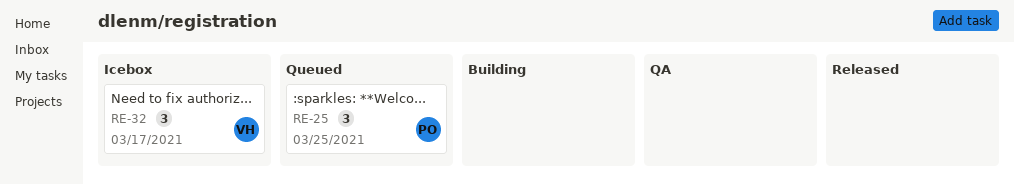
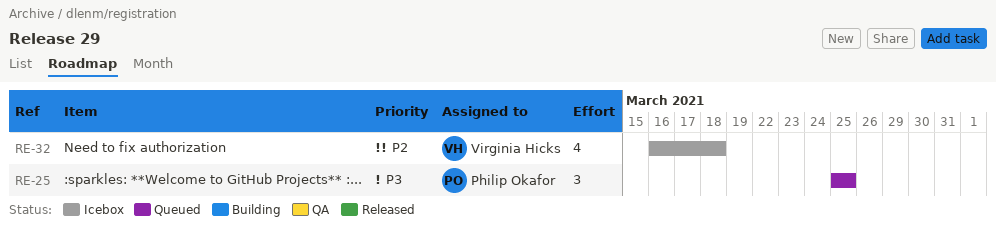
RE-32, estimate: 3 -> 4
RE-32, due: Mar 17 -> Mar 18

